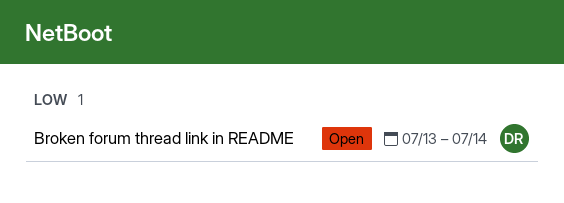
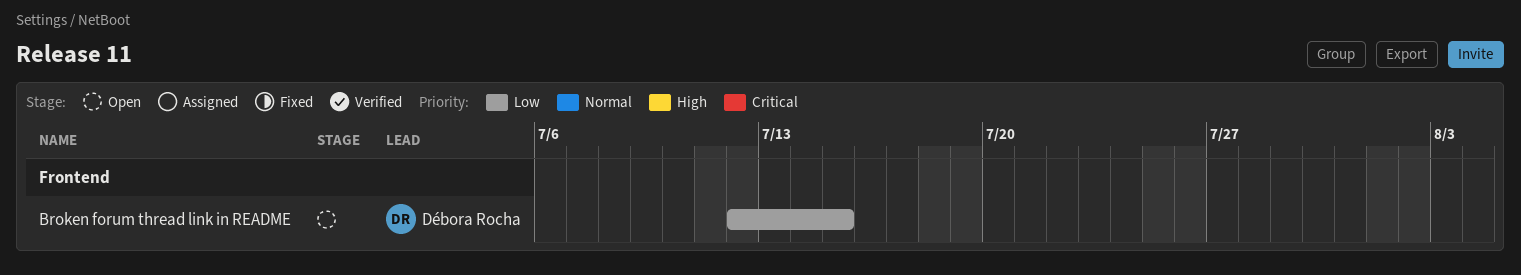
Broken forum thread link in README, start: Jul 13 -> Jul 12
Broken forum thread link in README, due: Jul 14 -> Jul 15

